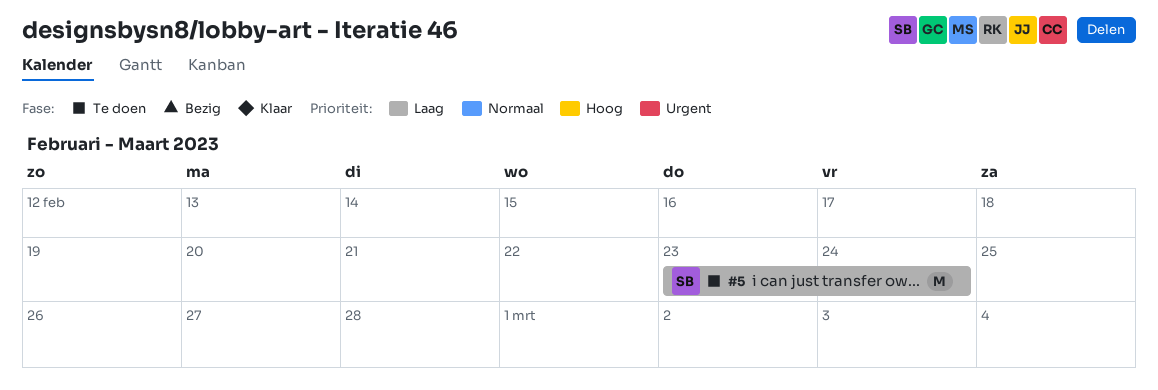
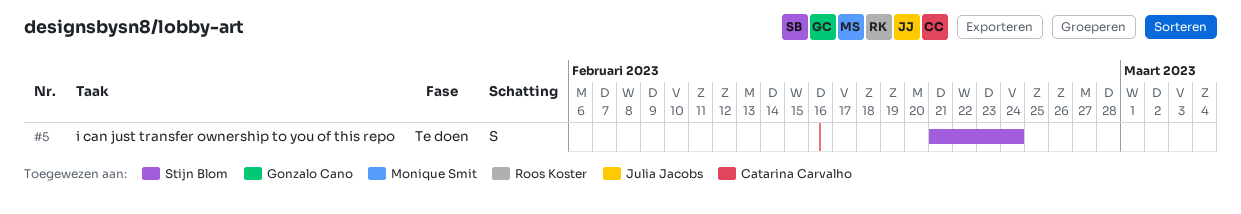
#5, estimate: M -> S
#5, start: Feb 23 -> Feb 21

